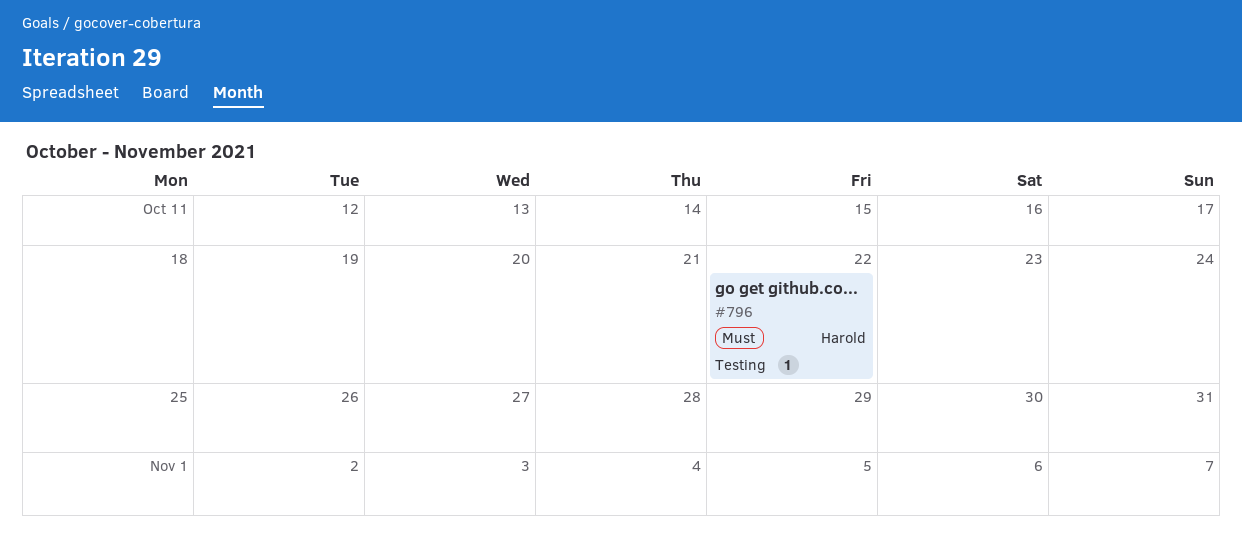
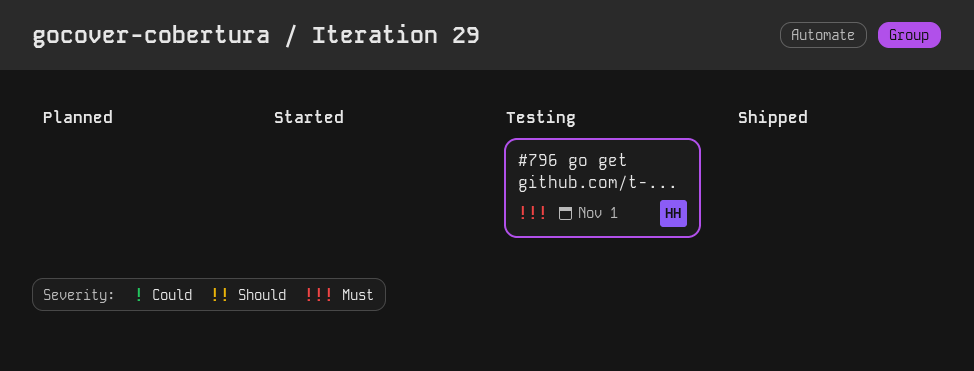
#796, due: Oct 22 -> Nov 1

